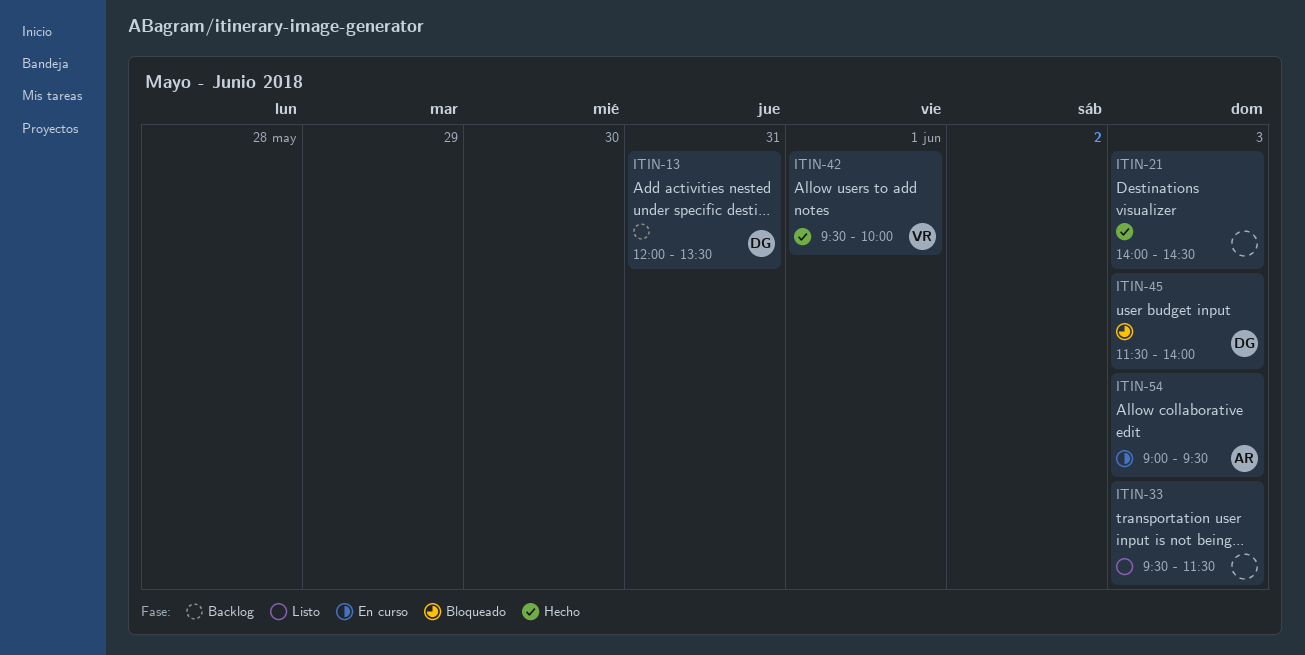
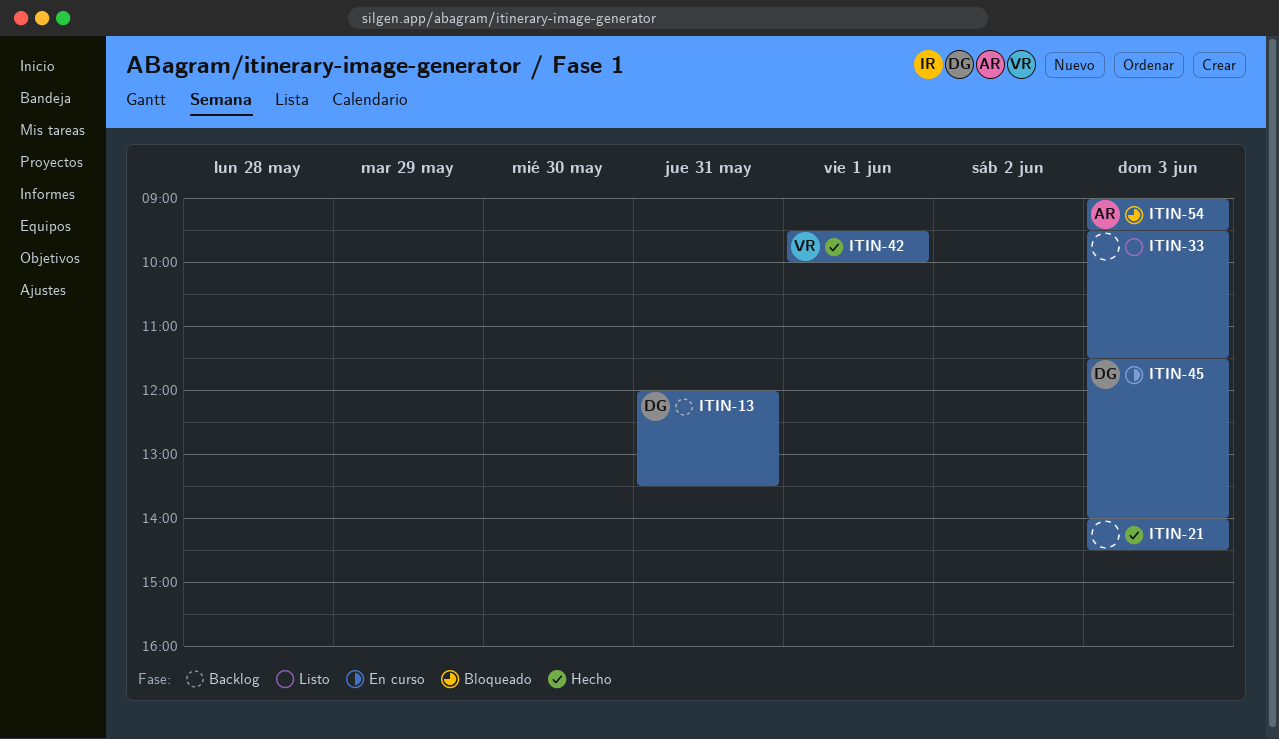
ITIN-45, status: Bloqueado -> En curso
ITIN-54, status: En curso -> Bloqueado

